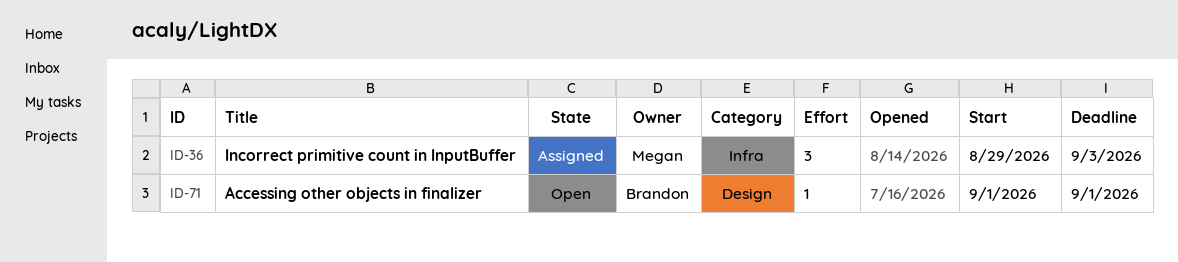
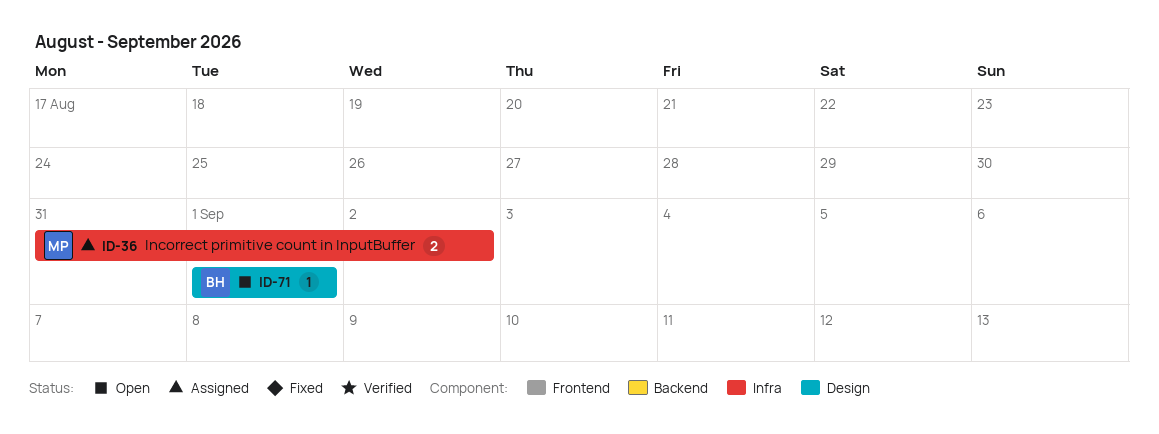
ID-36, estimate: 3 -> 2
ID-36, start: Aug 29 -> Aug 31
ID-36, due: Sep 3 -> Sep 2

